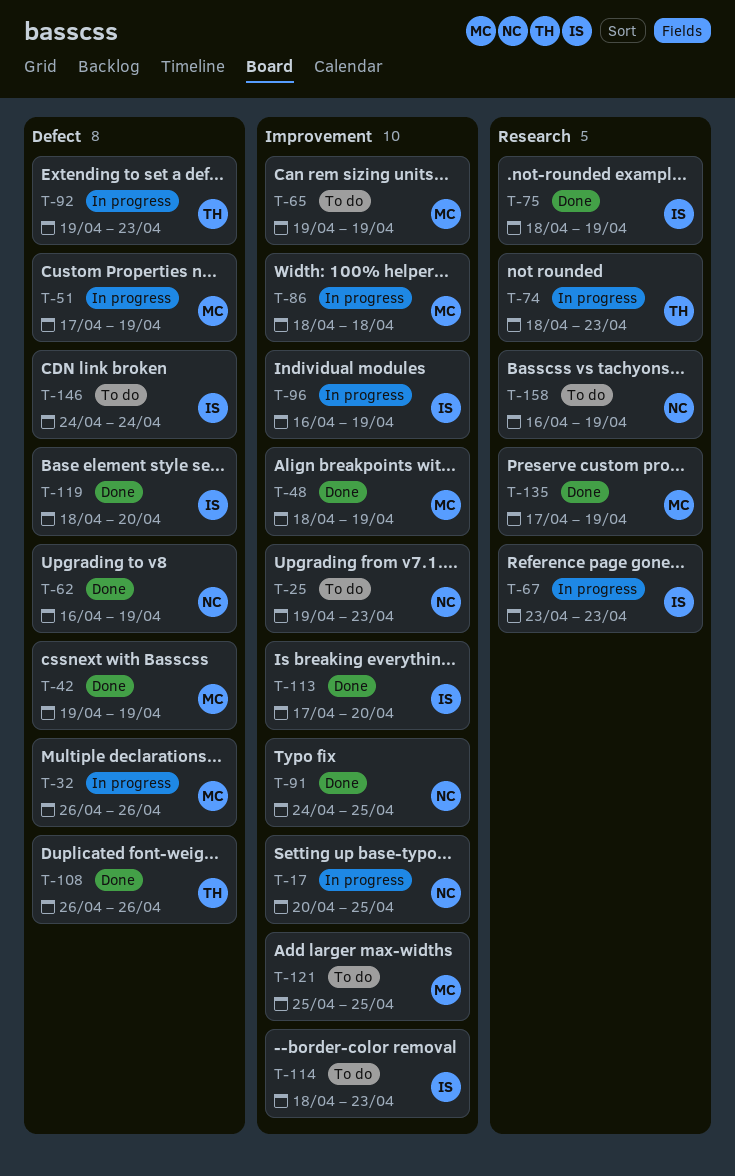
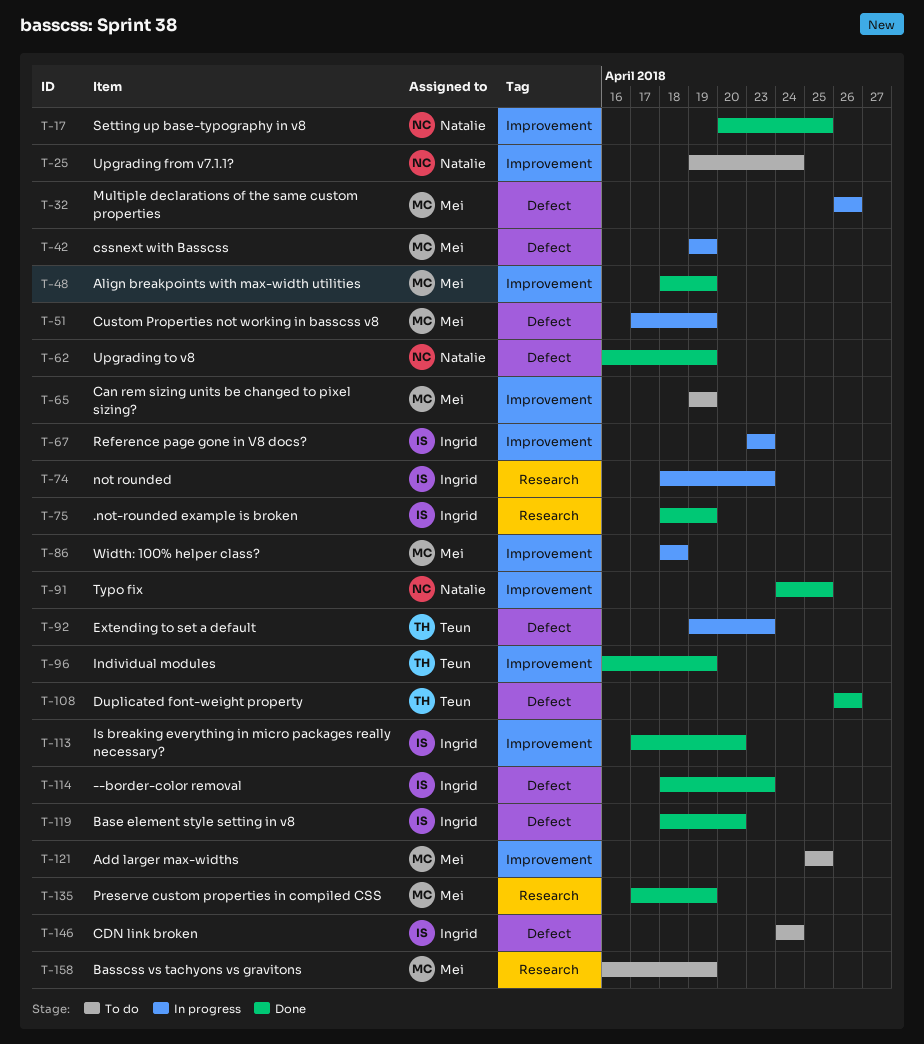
T-17, status: In progress -> Done
T-25, due: Apr 23 -> Apr 24
T-42, status: Done -> In progress
T-67, label: Research -> Improvement
T-74, owner: Teun -> Ingrid
T-96, status: In progress -> Done
T-96, owner: Ingrid -> Teun
T-114, status: To do -> Done
T-114, label: Improvement -> Defect
T-158, owner: Natalie -> Mei

